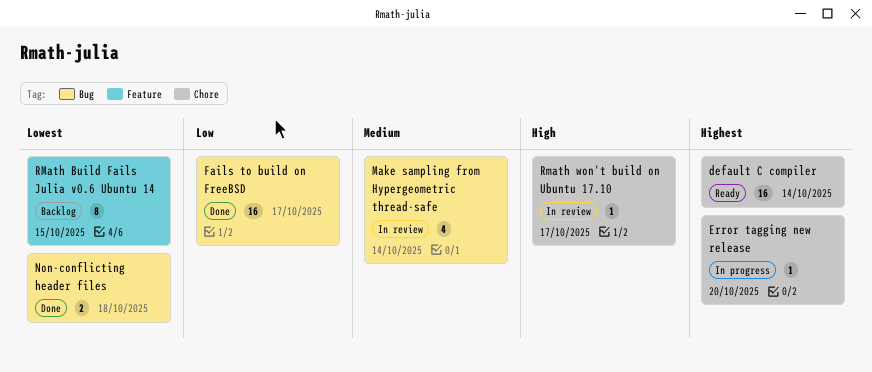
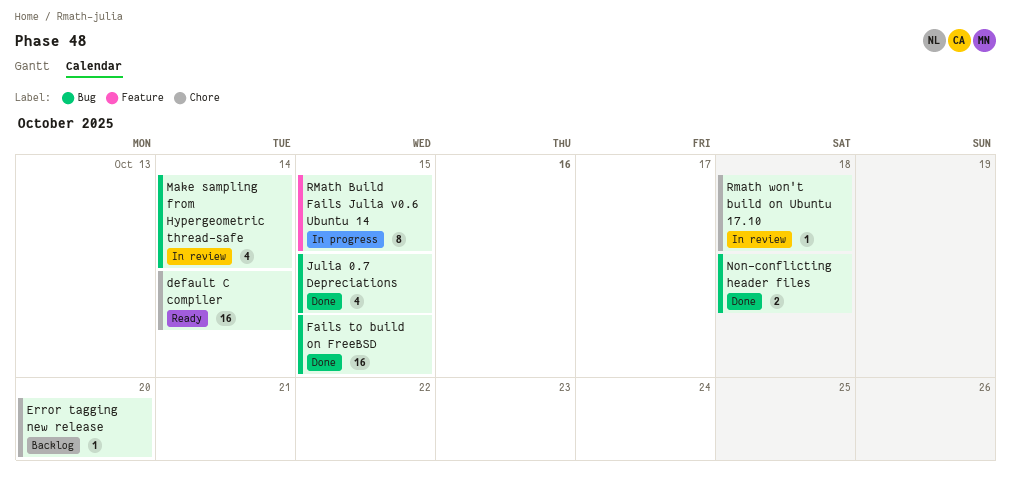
Error tagging new release, status: In progress -> Backlog
Fails to build on FreeBSD, due: Oct 17 -> Oct 15
Julia 0.7 Depreciations: none -> present
RMath Build Fails Julia v0.6 Ubuntu 14, status: Backlog -> In progress
Rmath won't build on Ubuntu 17.10, due: Oct 17 -> Oct 18

